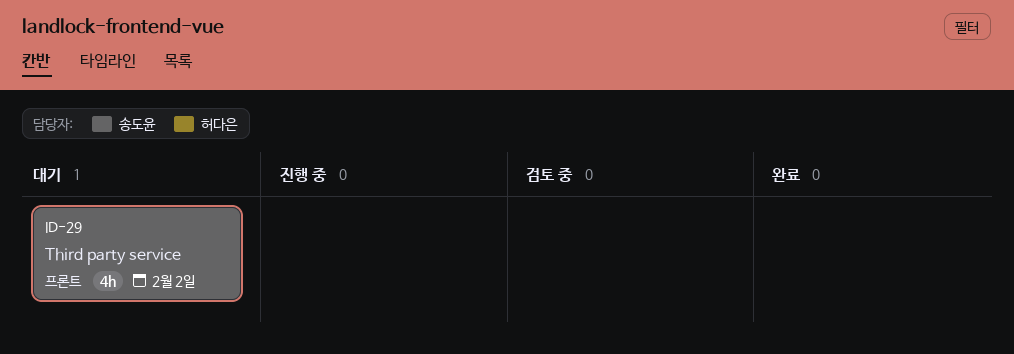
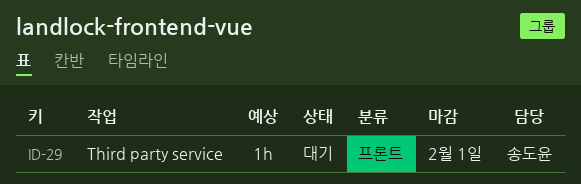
ID-29, estimate: 4h -> 1h
ID-29, due: Feb 2 -> Feb 1

